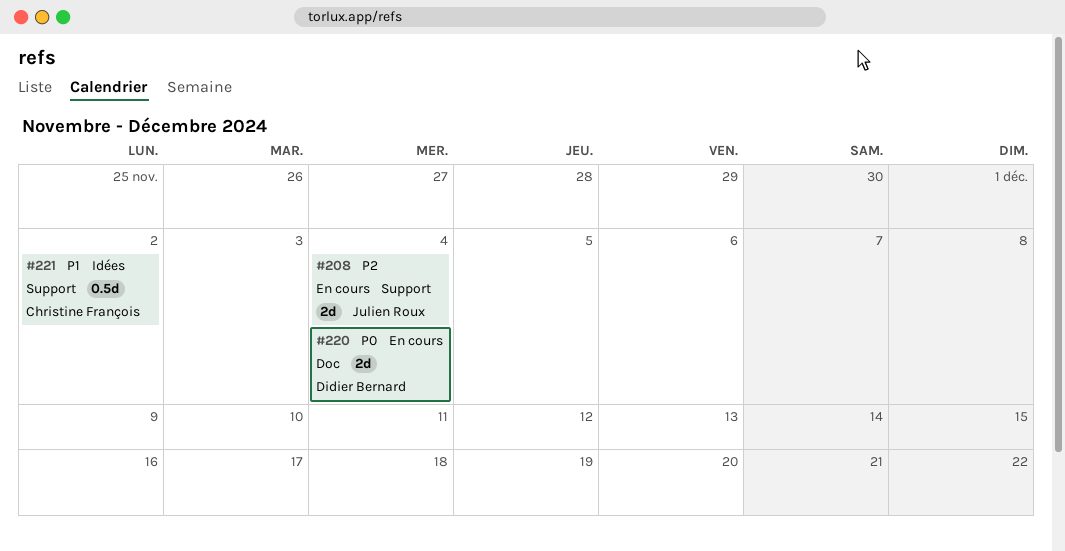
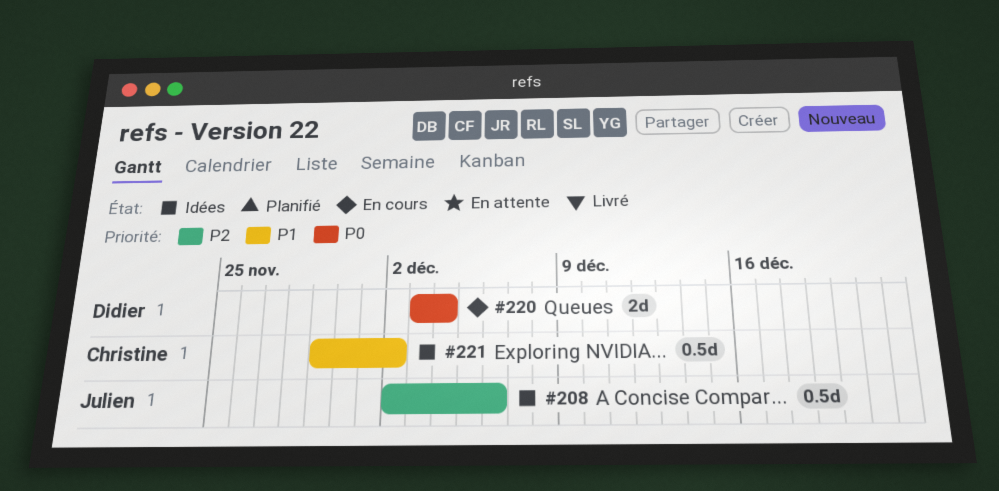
#208, status: En cours -> Idées
#208, estimate: 2d -> 0.5d
#208, due: Dec 4 -> Dec 6

